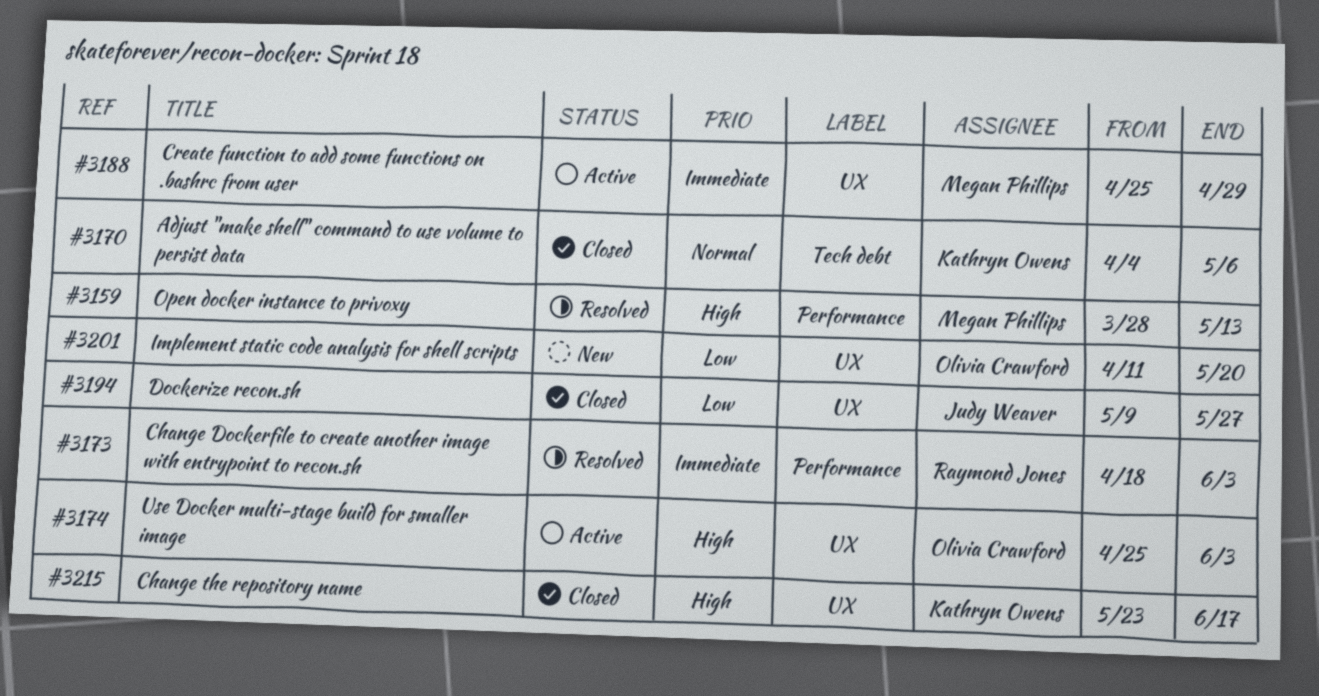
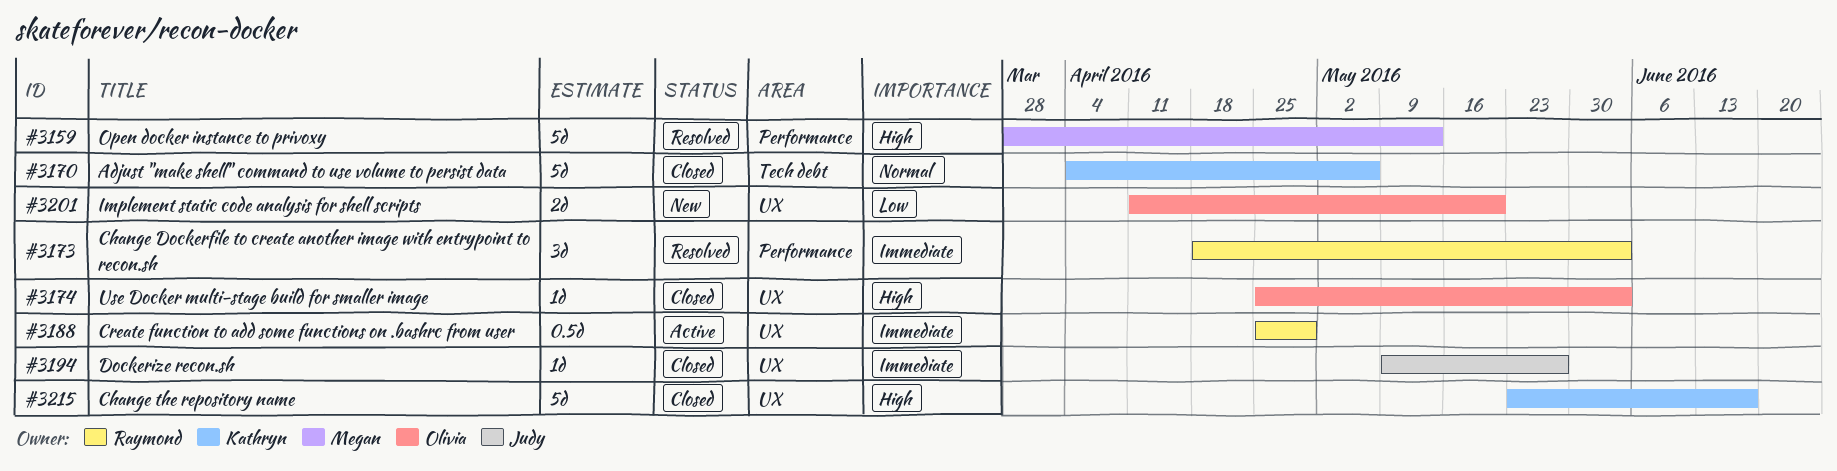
#3174, status: Active -> Closed
#3188, owner: Megan Phillips -> Raymond Jones
#3194, priority: Low -> Immediate

